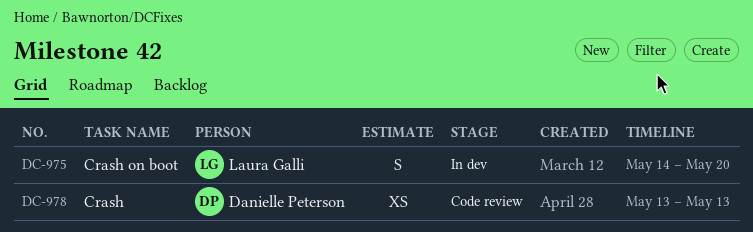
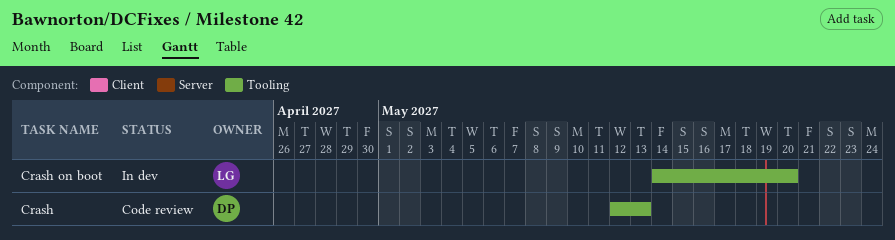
Crash, start: May 13 -> May 12

